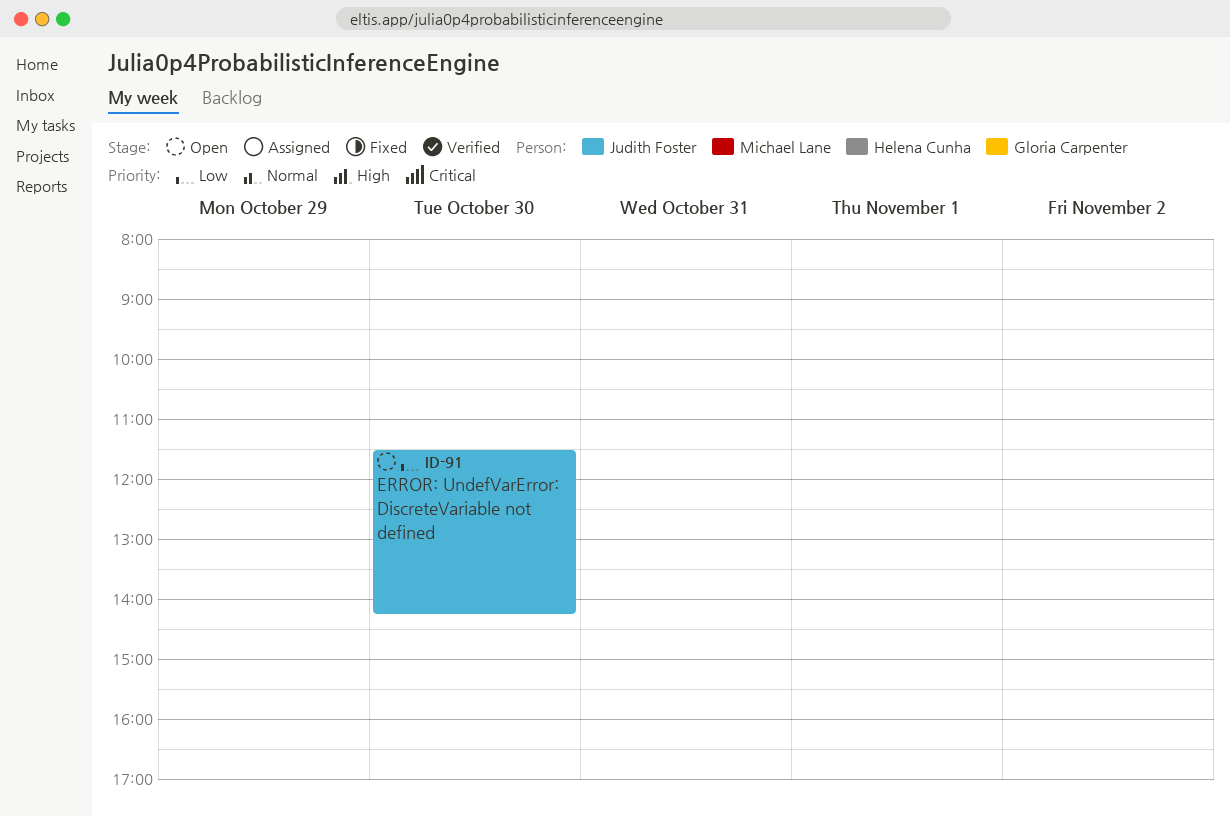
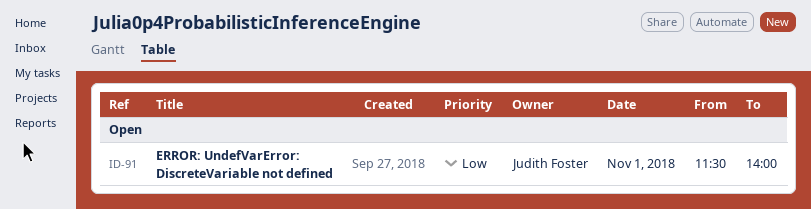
ID-91, day: Oct 30 -> Nov 1
ID-91, ends: 14:15 -> 14:00

